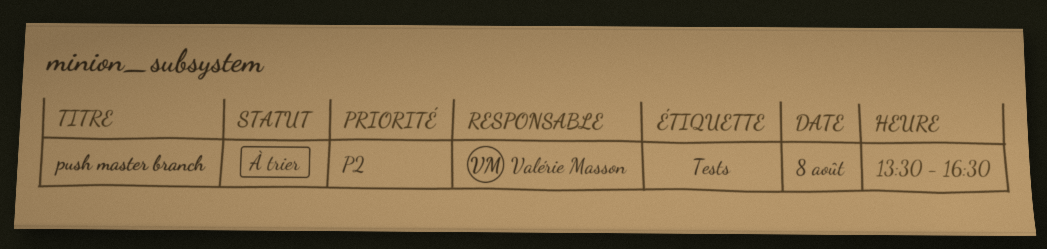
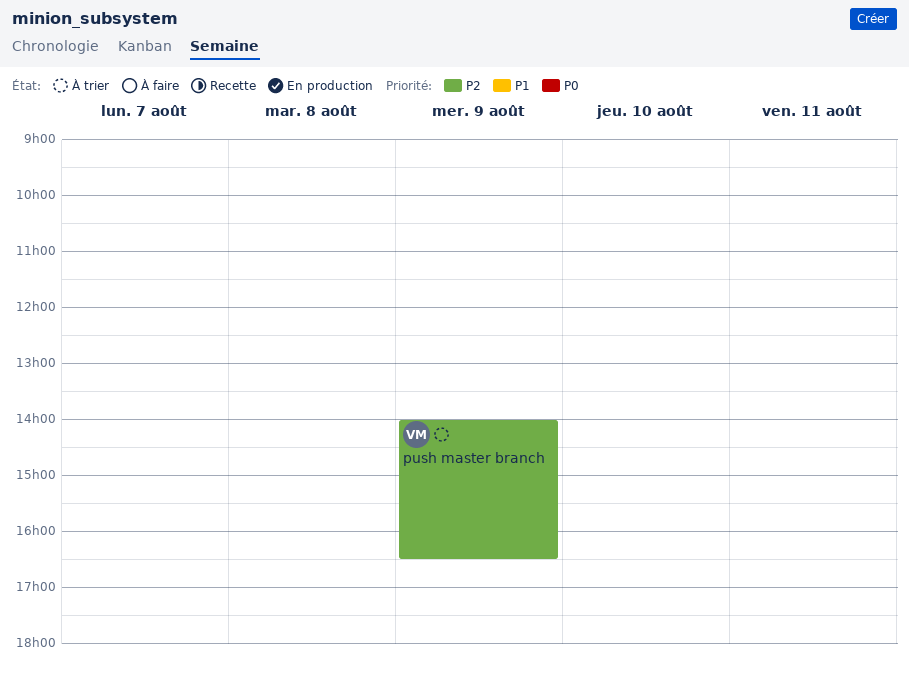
push master branch, day: Aug 8 -> Aug 9
push master branch, begins: 13:30 -> 14:00

